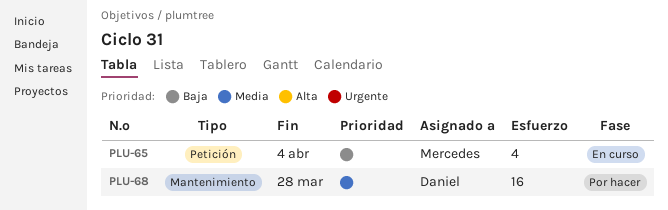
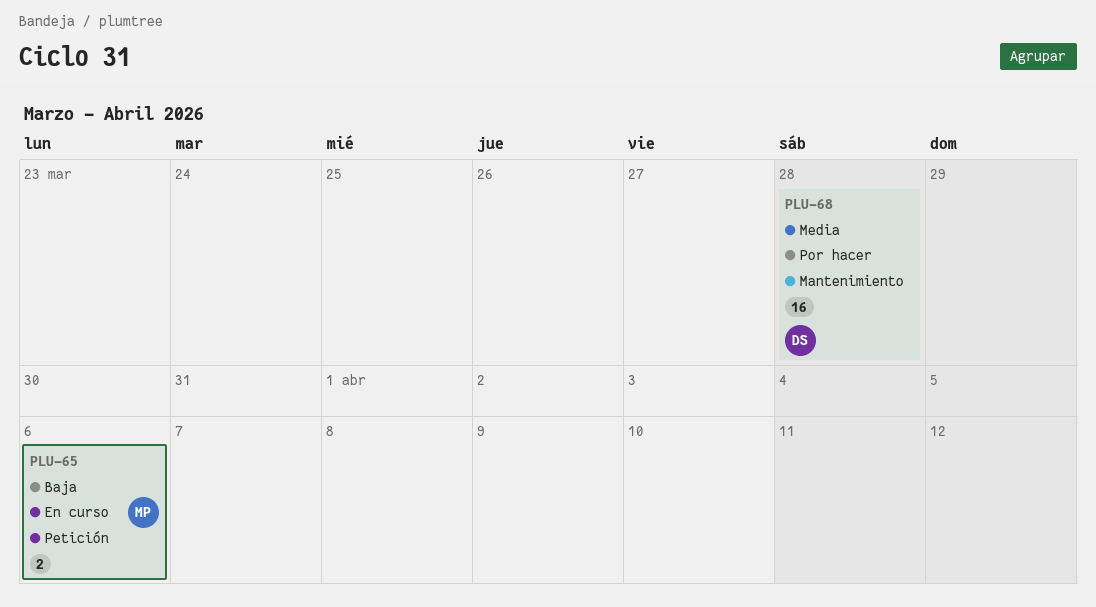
PLU-65, estimate: 4 -> 2
PLU-65, due: Apr 4 -> Apr 6

